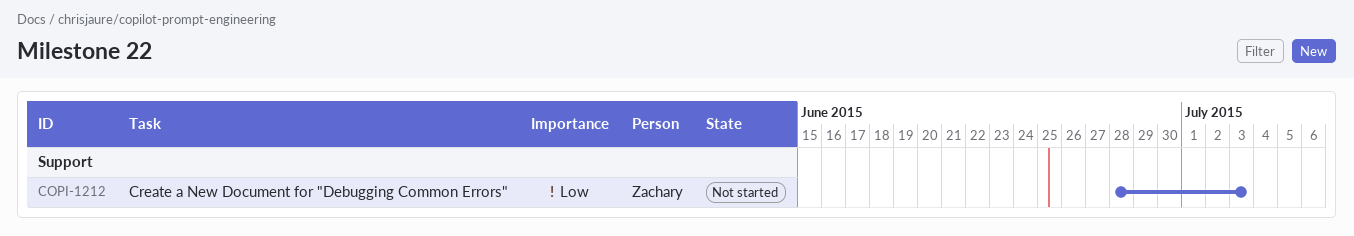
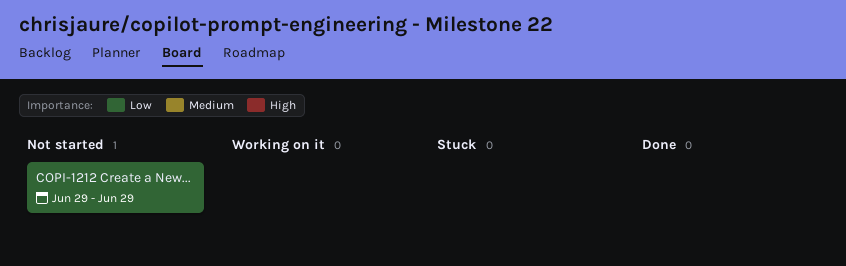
COPI-1212, start: Jun 28 -> Jun 29
COPI-1212, due: Jul 3 -> Jun 29

